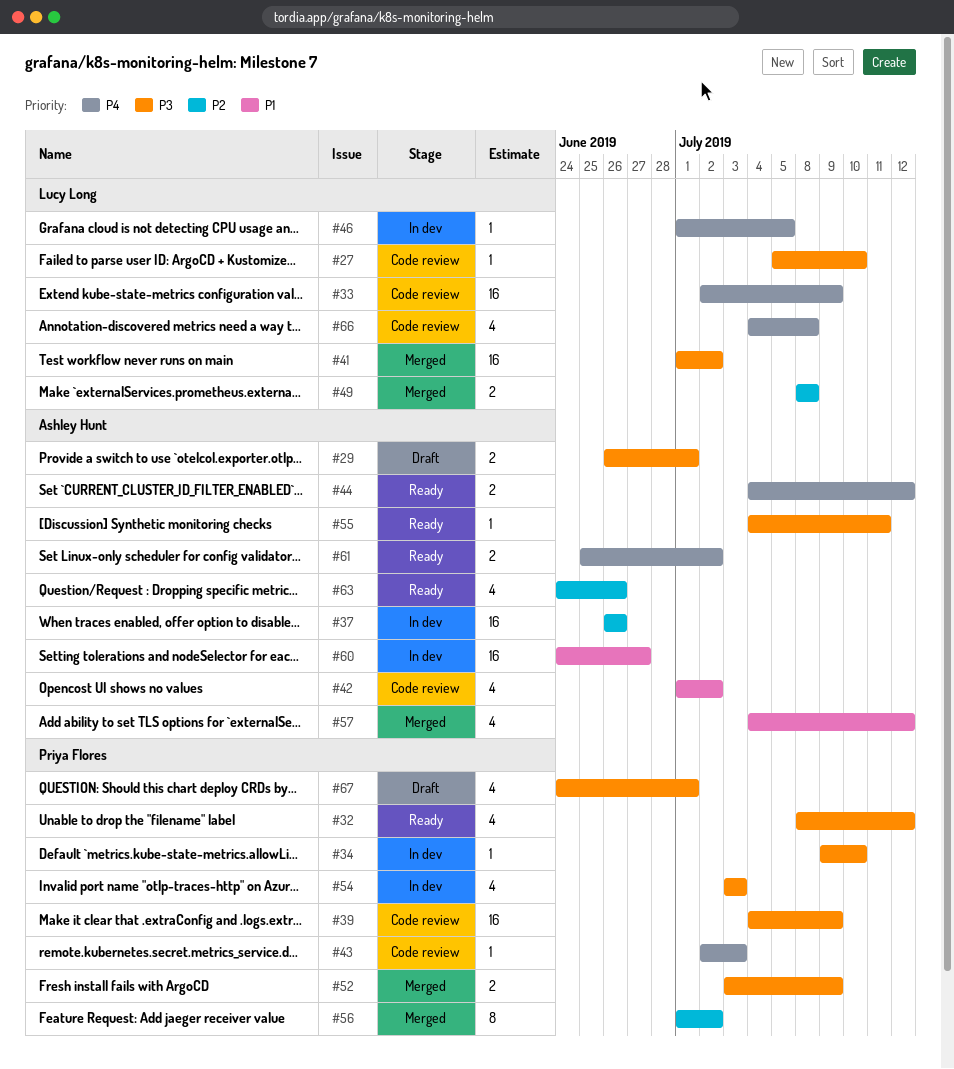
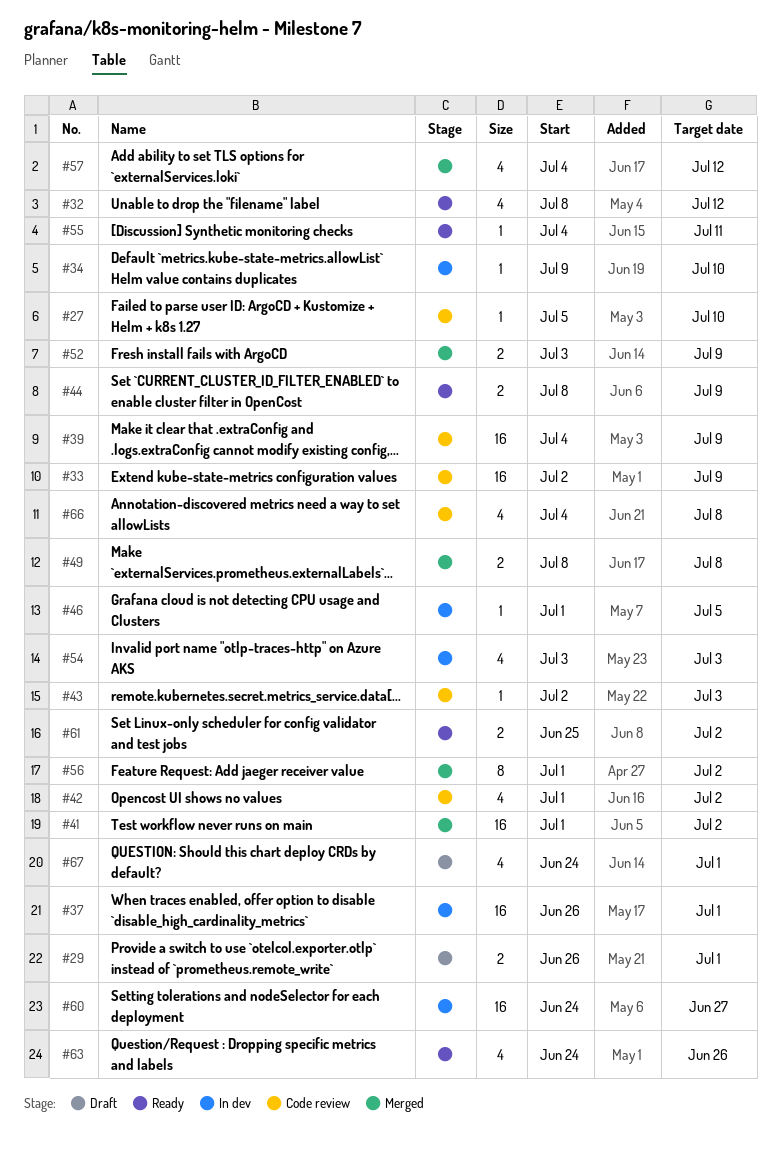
#37, due: Jun 26 -> Jul 1
#44, start: Jul 4 -> Jul 8
#44, due: Jul 12 -> Jul 9

